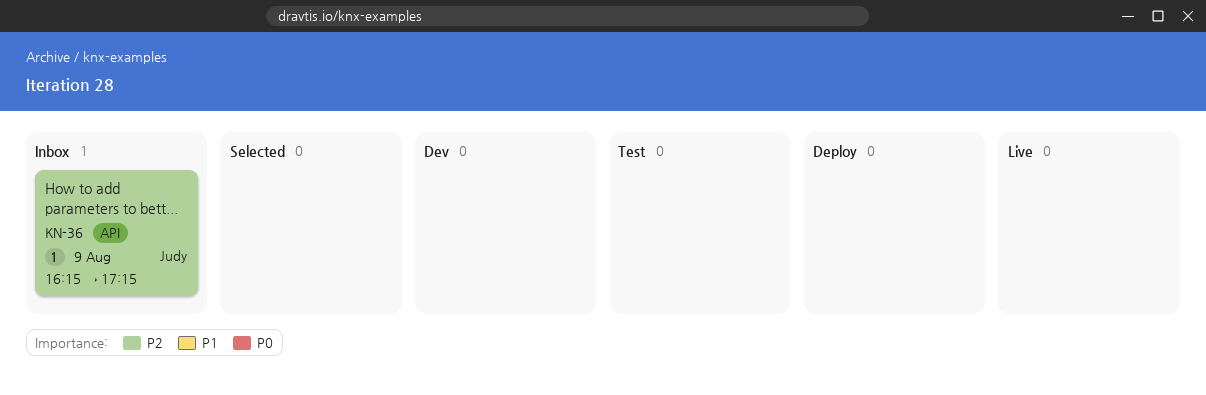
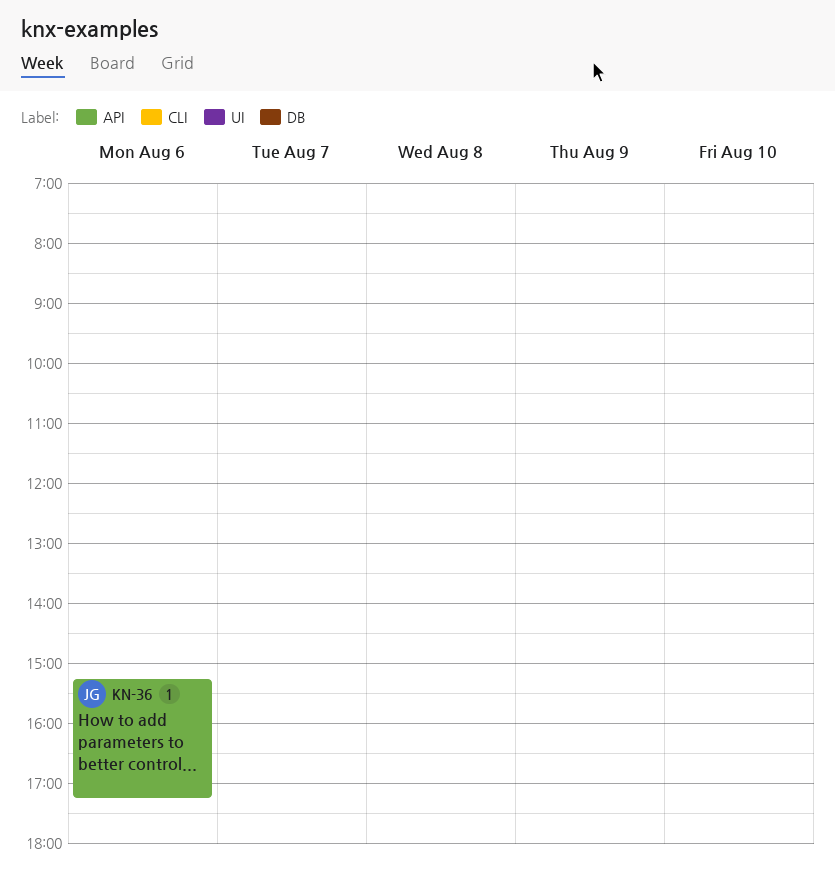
KN-36, day: Aug 9 -> Aug 6
KN-36, begins: 16:15 -> 15:15

